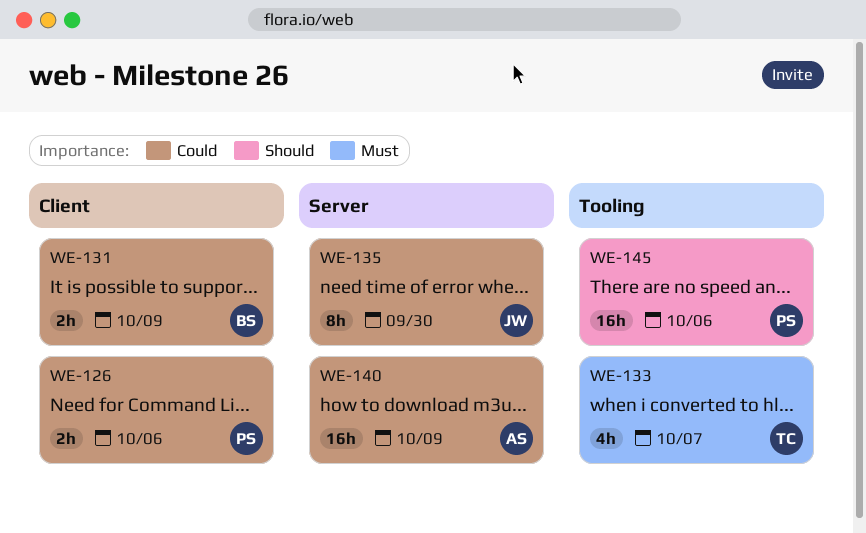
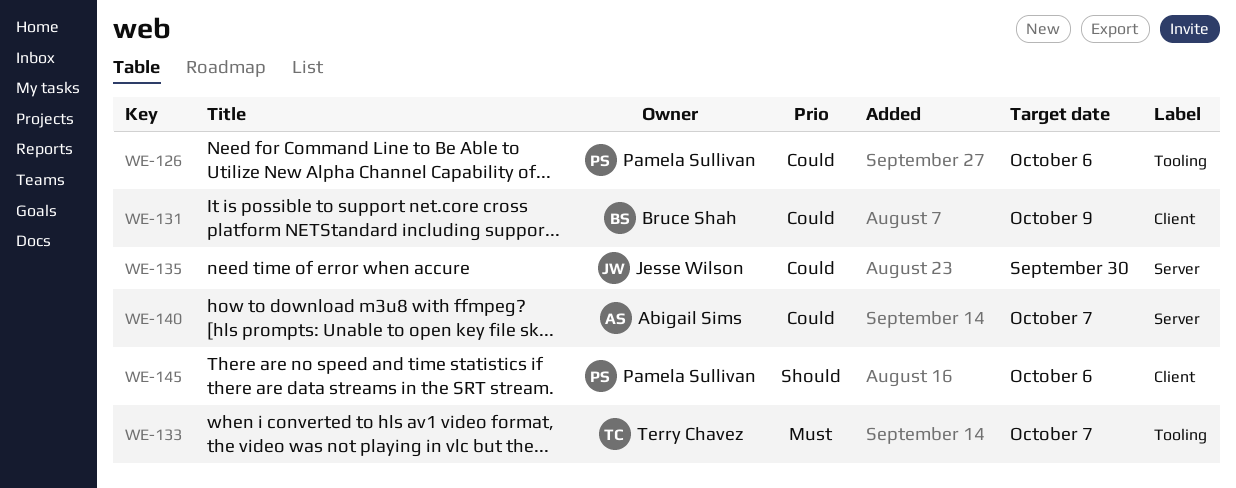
WE-126, label: Client -> Tooling
WE-140, due: Oct 9 -> Oct 7
WE-145, label: Tooling -> Client

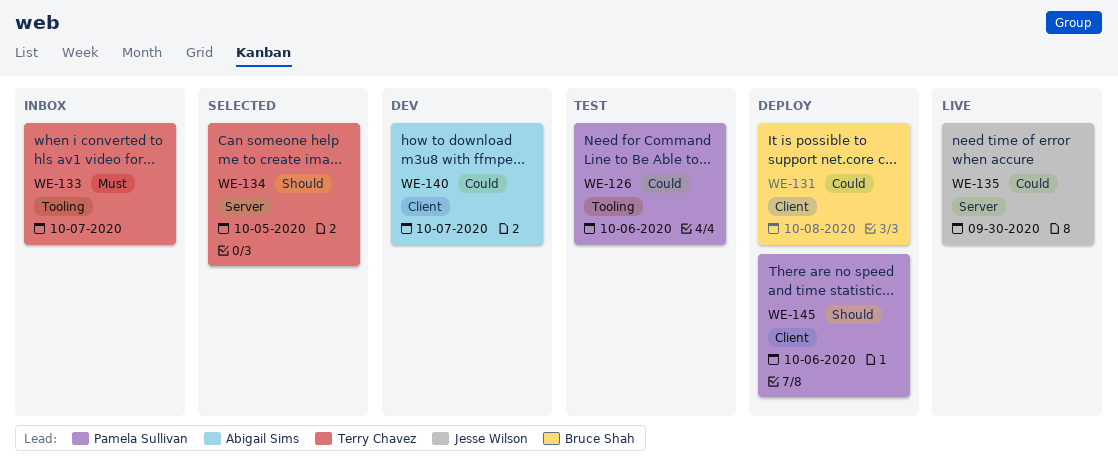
WE-131, due: Oct 9 -> Oct 8
WE-134: none -> present
WE-140, label: Server -> Client

